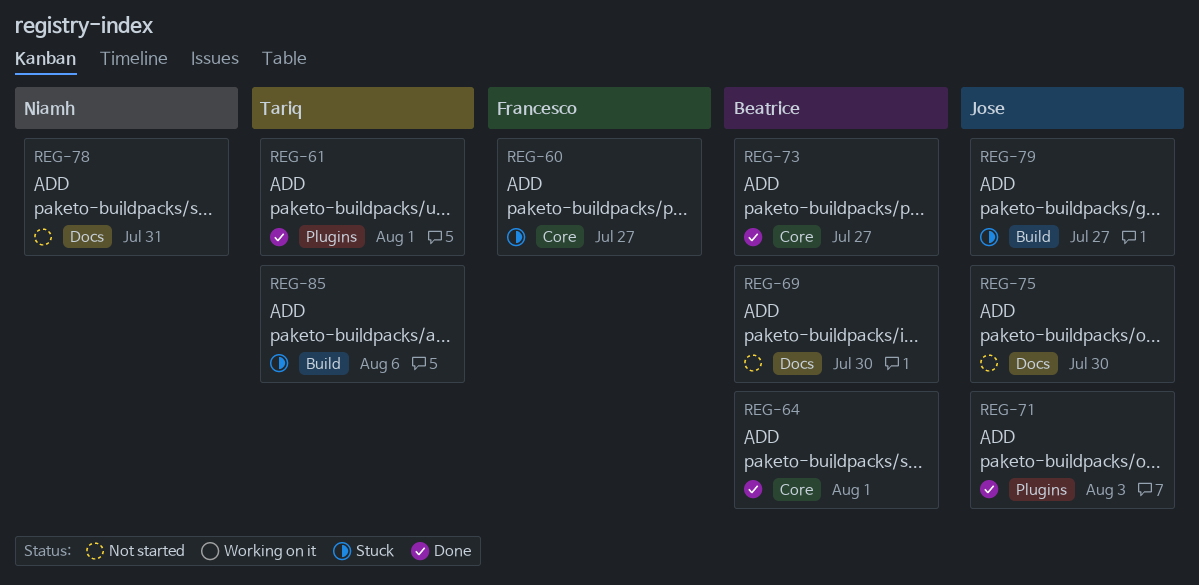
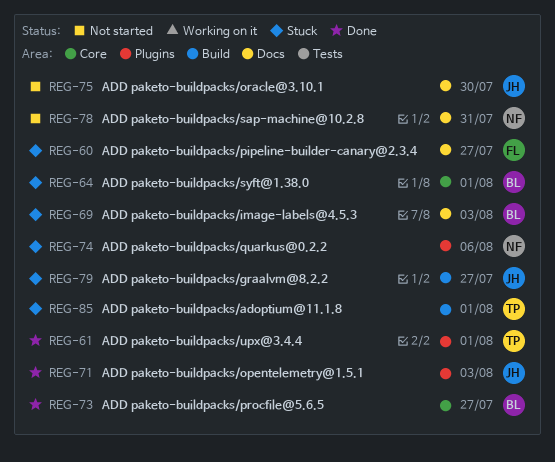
REG-60, label: Core -> Docs
REG-64, status: Done -> Stuck
REG-69, status: Not started -> Stuck
REG-69, due: Jul 30 -> Aug 3
REG-74: none -> present
REG-85, due: Aug 6 -> Aug 1

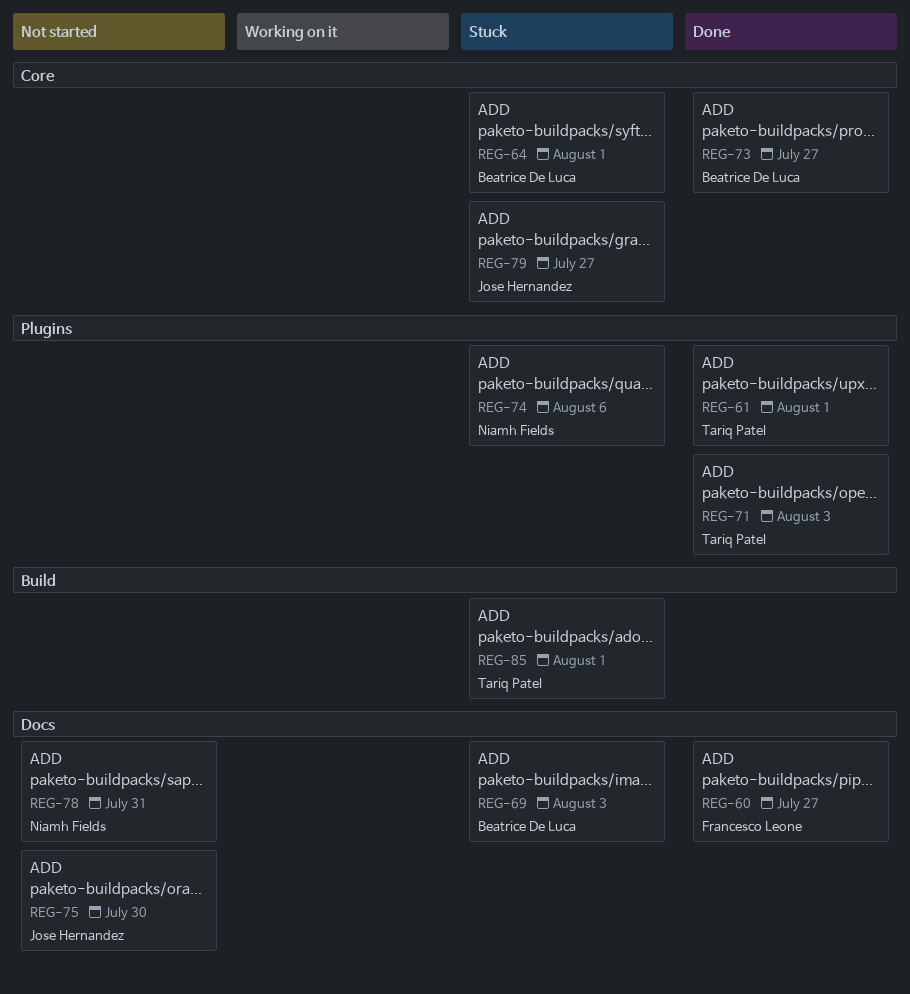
REG-60, status: Stuck -> Done
REG-71, owner: Jose Hernandez -> Tariq Patel
REG-79, label: Build -> Core

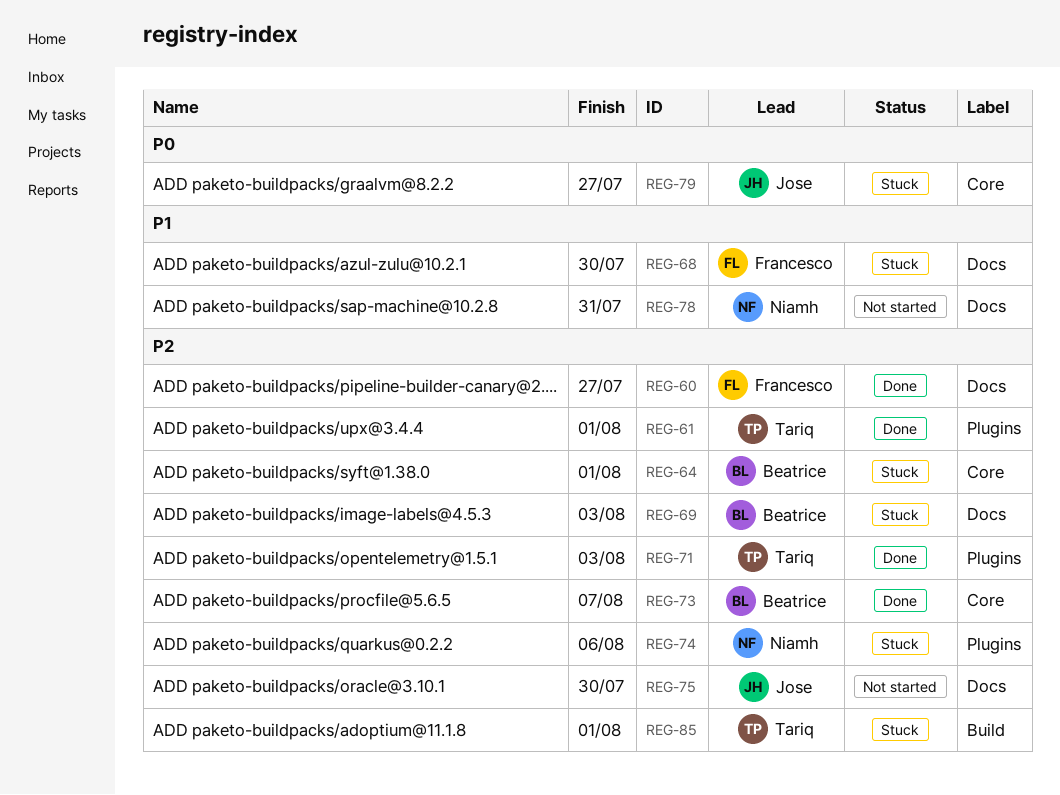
REG-68: none -> present
REG-73, due: Jul 27 -> Aug 7

